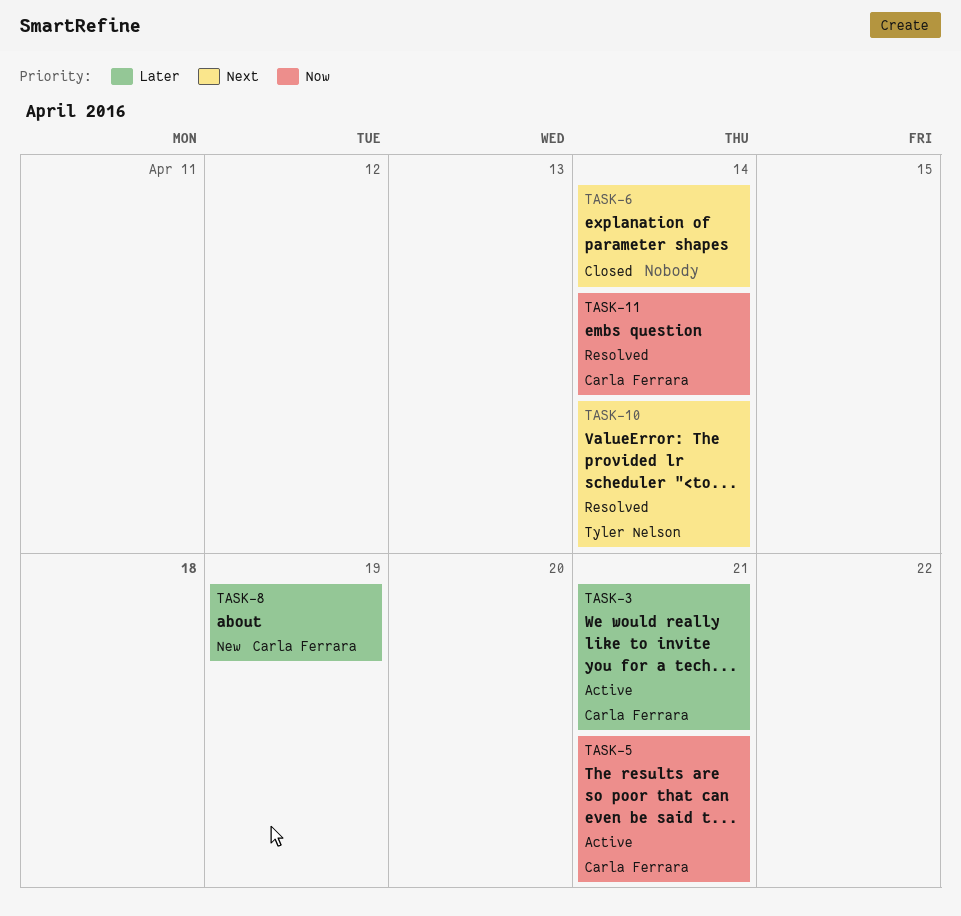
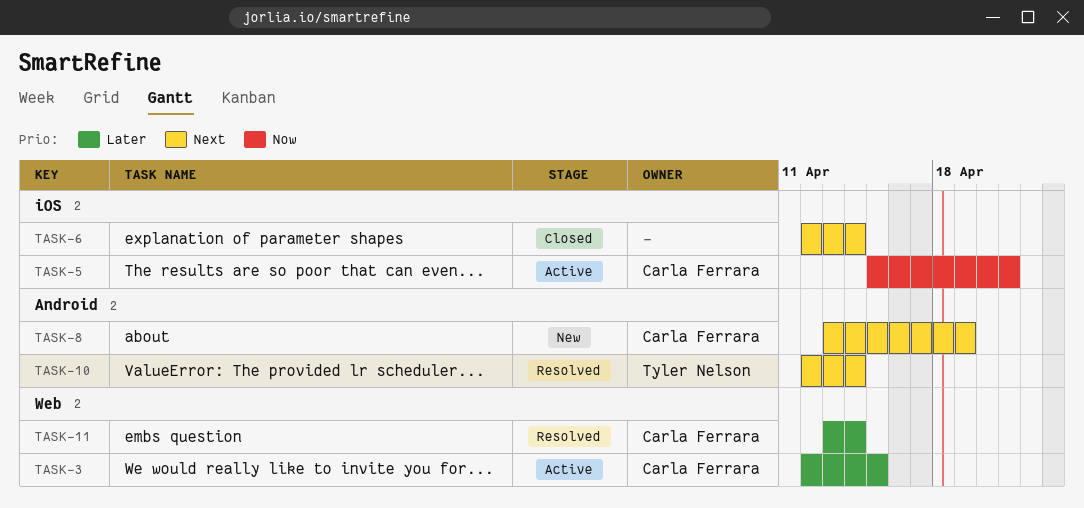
TASK-3, due: Apr 21 -> Apr 15
TASK-8, priority: Later -> Next
TASK-11, priority: Now -> Later

